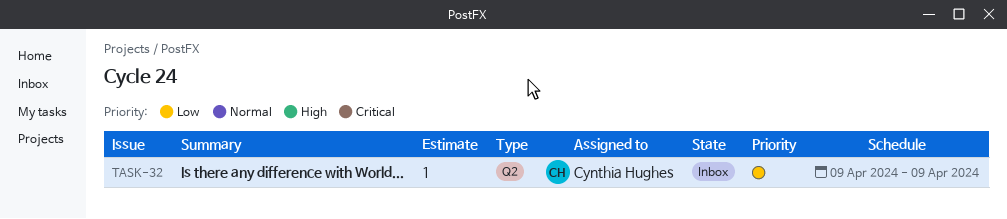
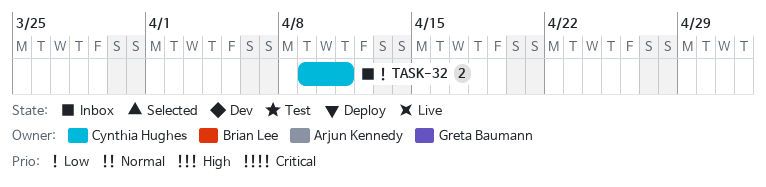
TASK-32, estimate: 1 -> 2
TASK-32, due: Apr 9 -> Apr 11

